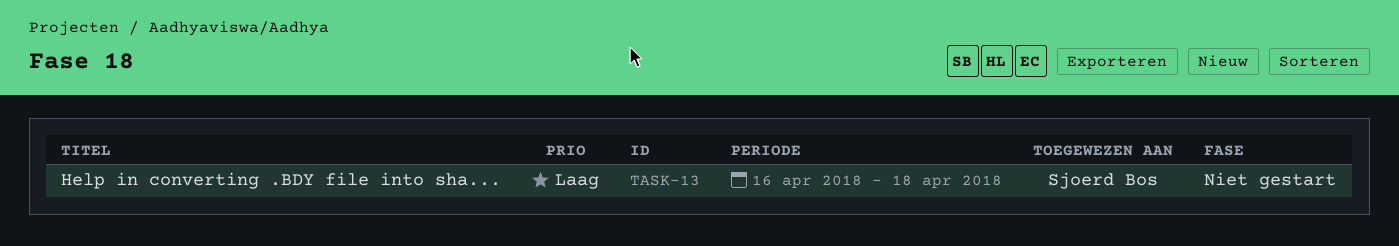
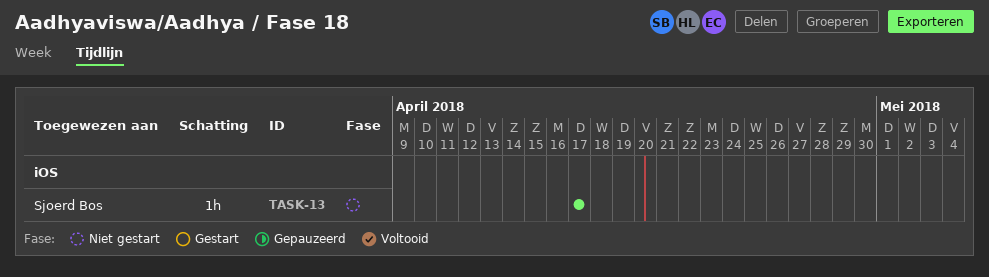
TASK-13, start: Apr 16 -> Apr 17
TASK-13, due: Apr 18 -> Apr 17

